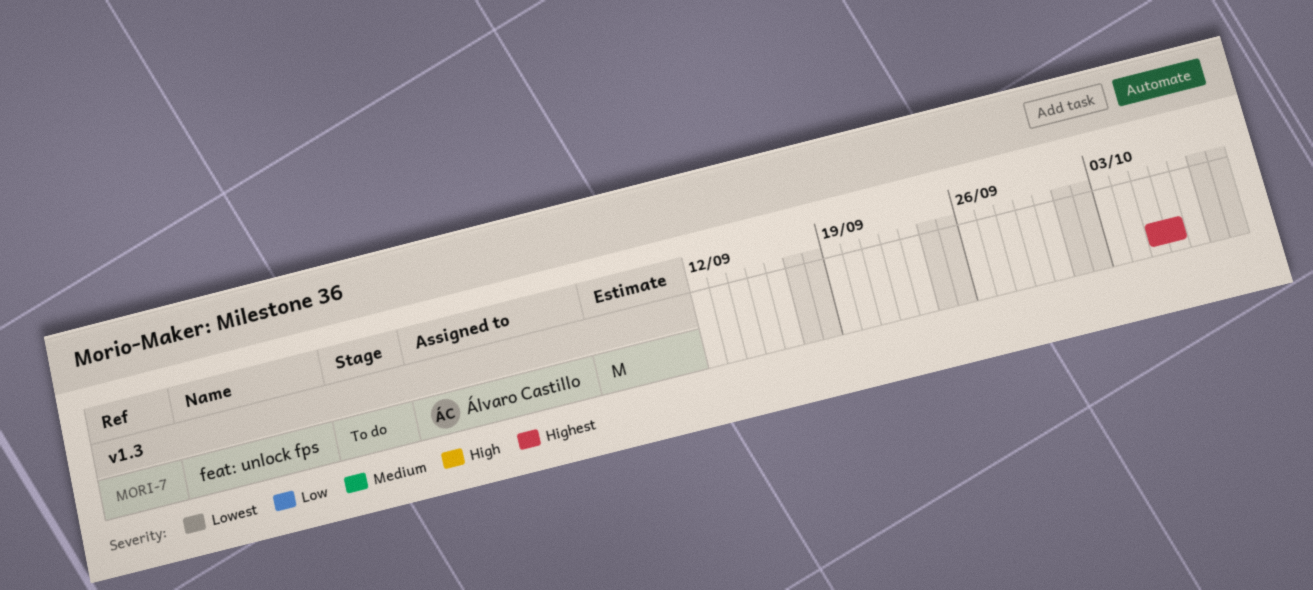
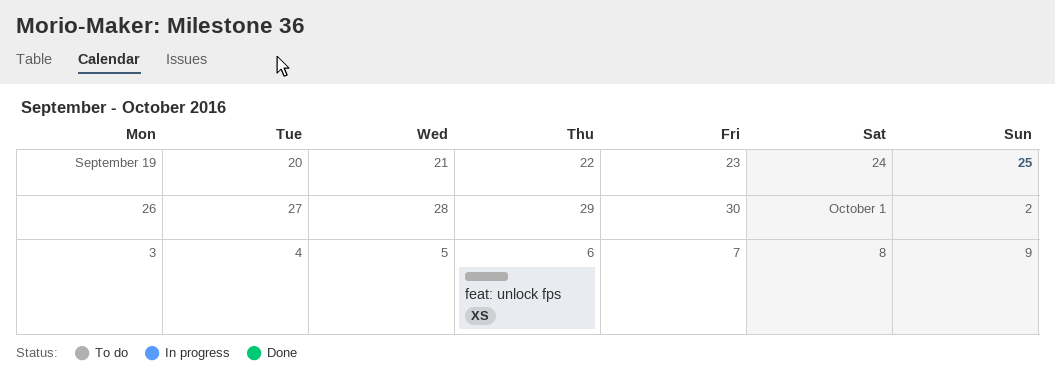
feat: unlock fps, estimate: M -> XS

